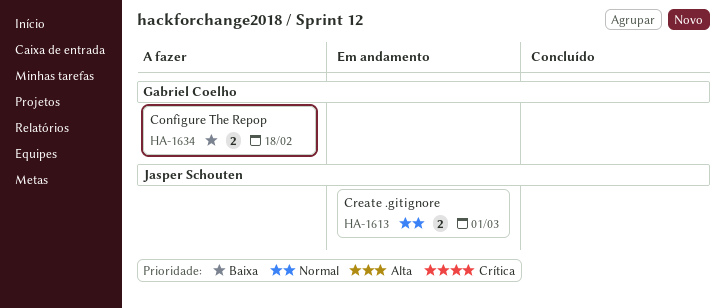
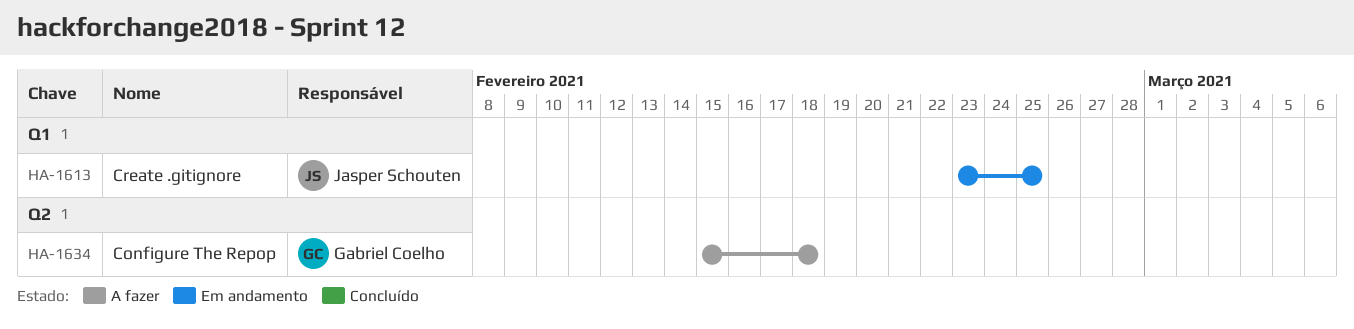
HA-1613, due: Mar 1 -> Feb 25

